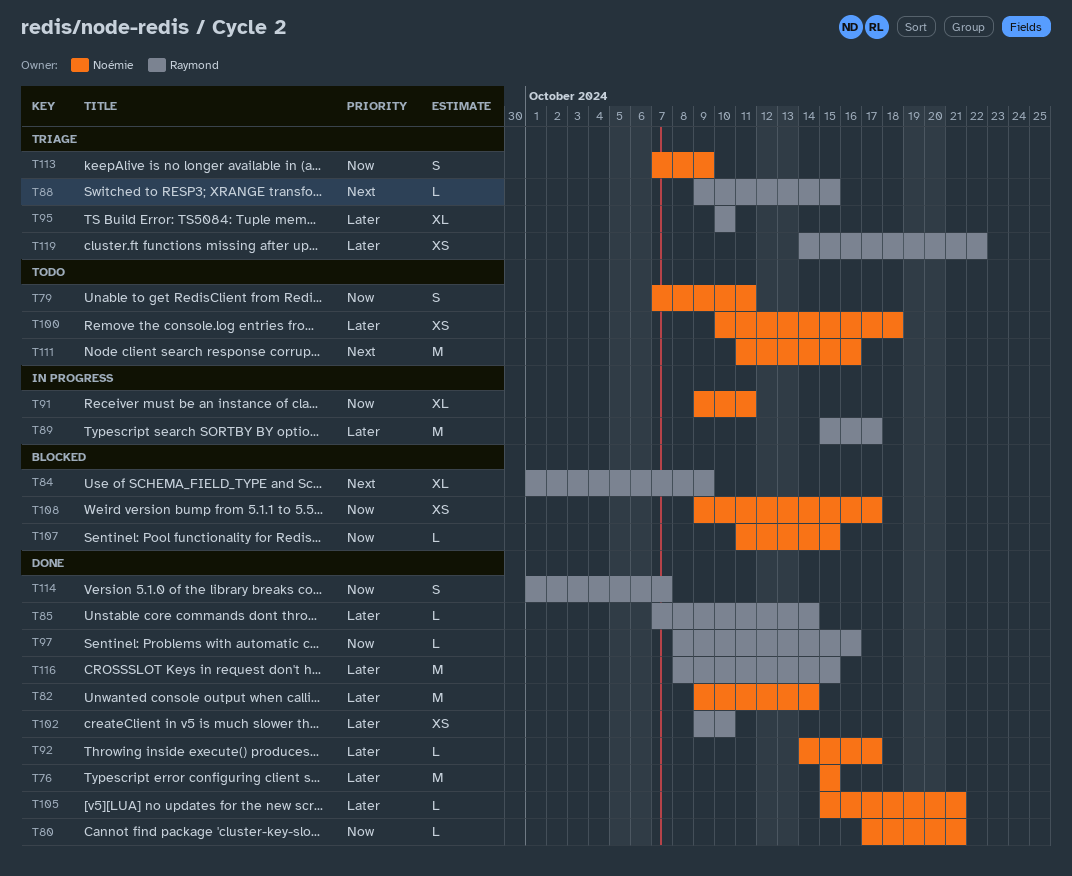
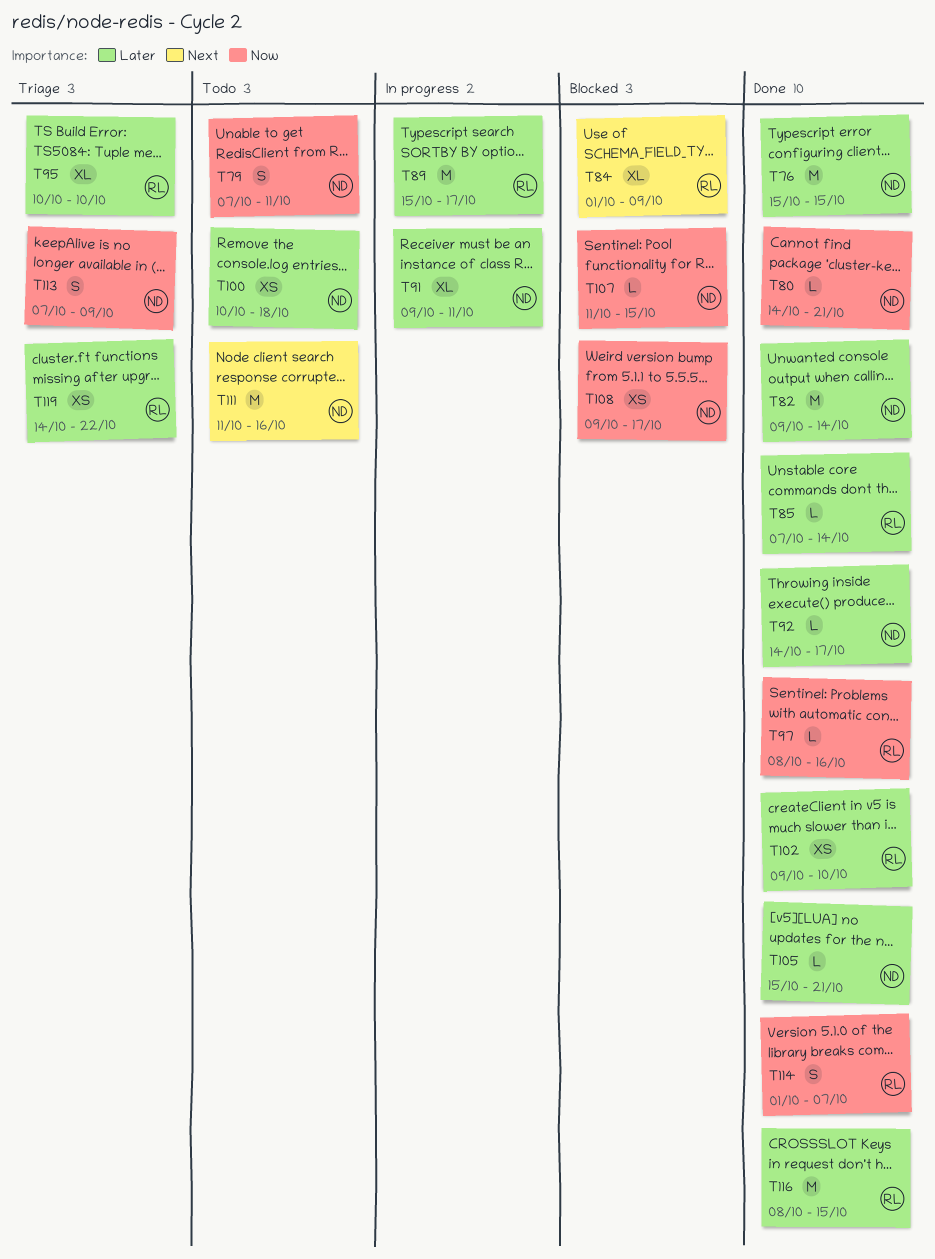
T80, start: Oct 17 -> Oct 14
T88: present -> none
T91, priority: Now -> Later

